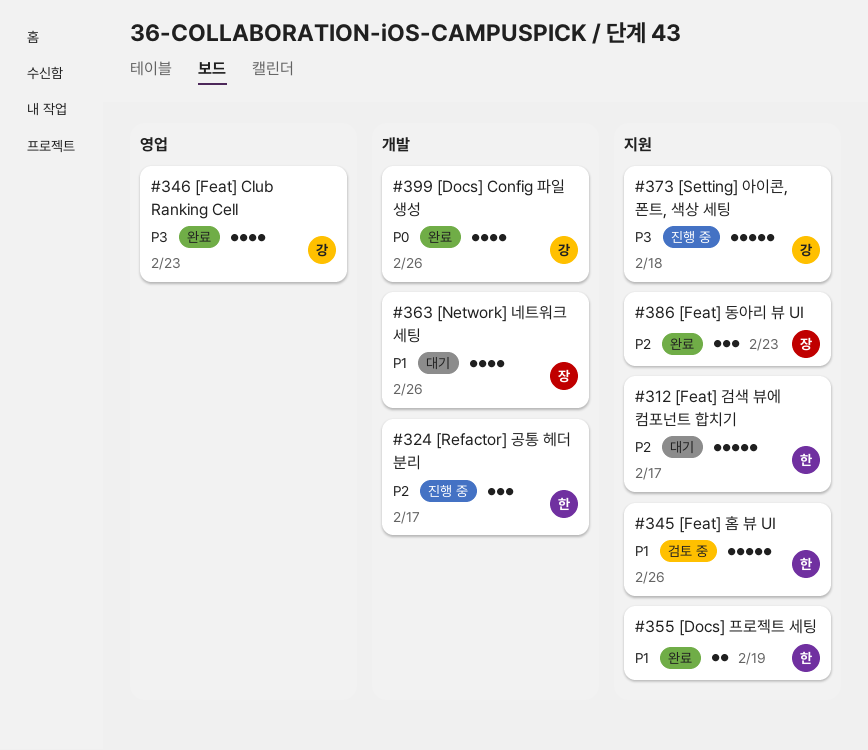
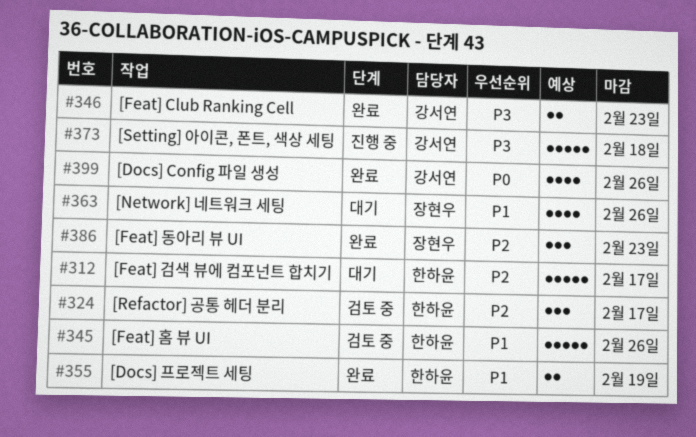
#324, status: 진행 중 -> 검토 중
#346, estimate: 4 -> 2

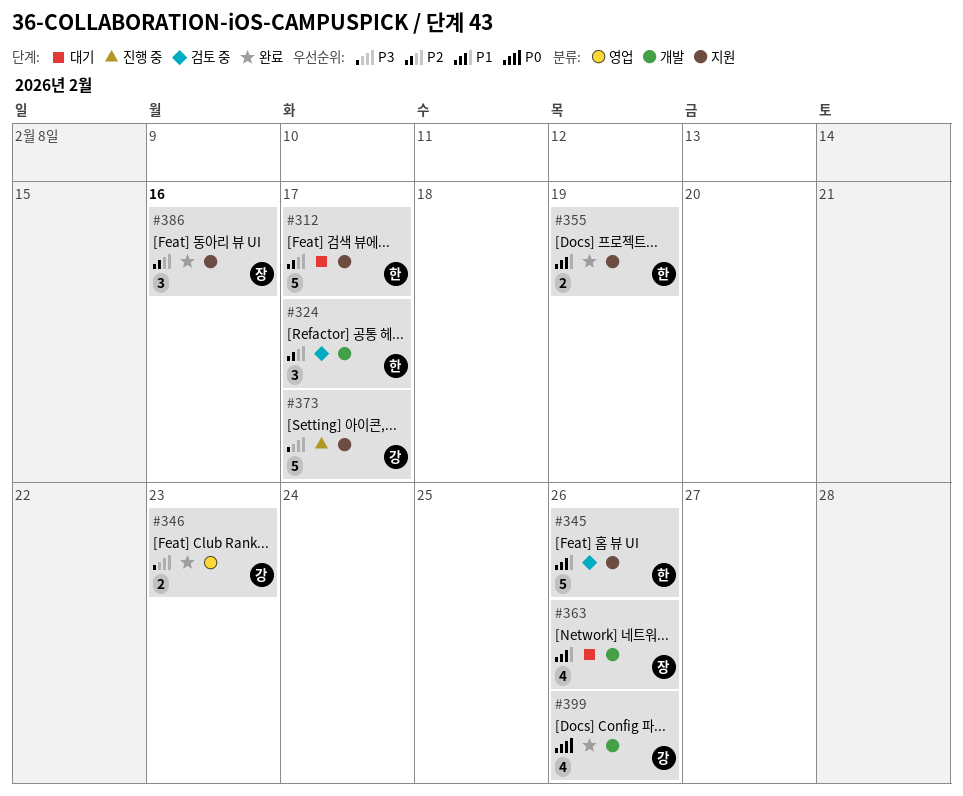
#373, due: Feb 18 -> Feb 17
#386, due: Feb 23 -> Feb 16

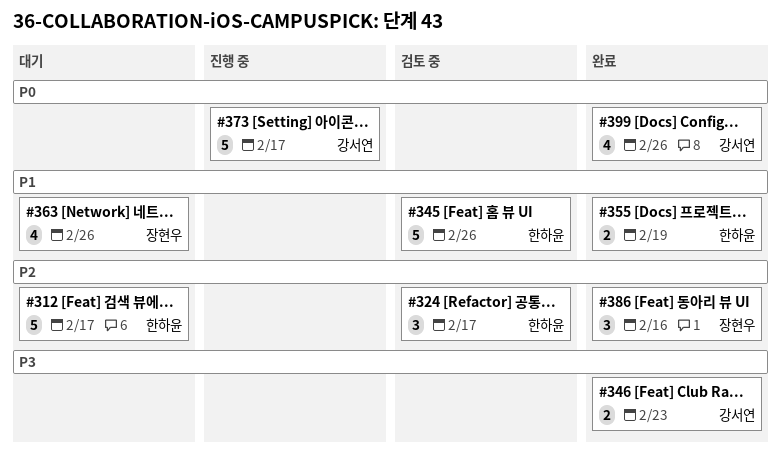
#373, priority: P3 -> P0

